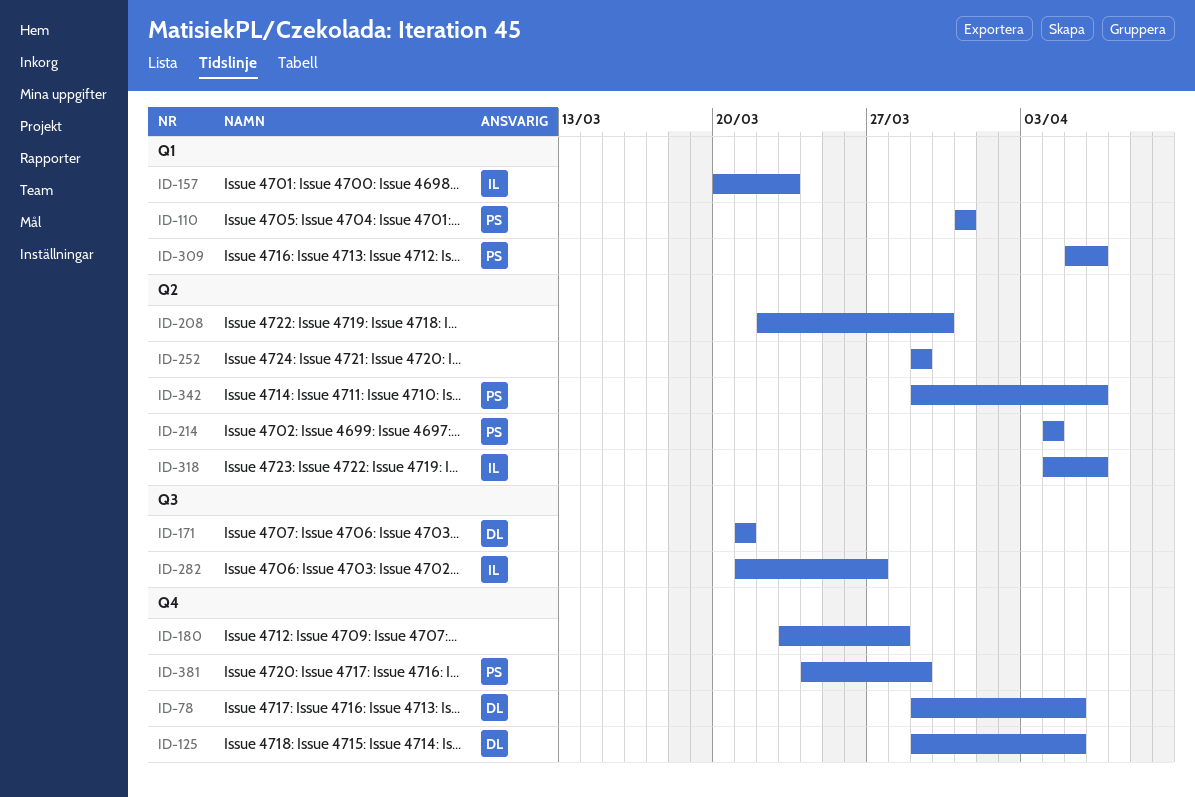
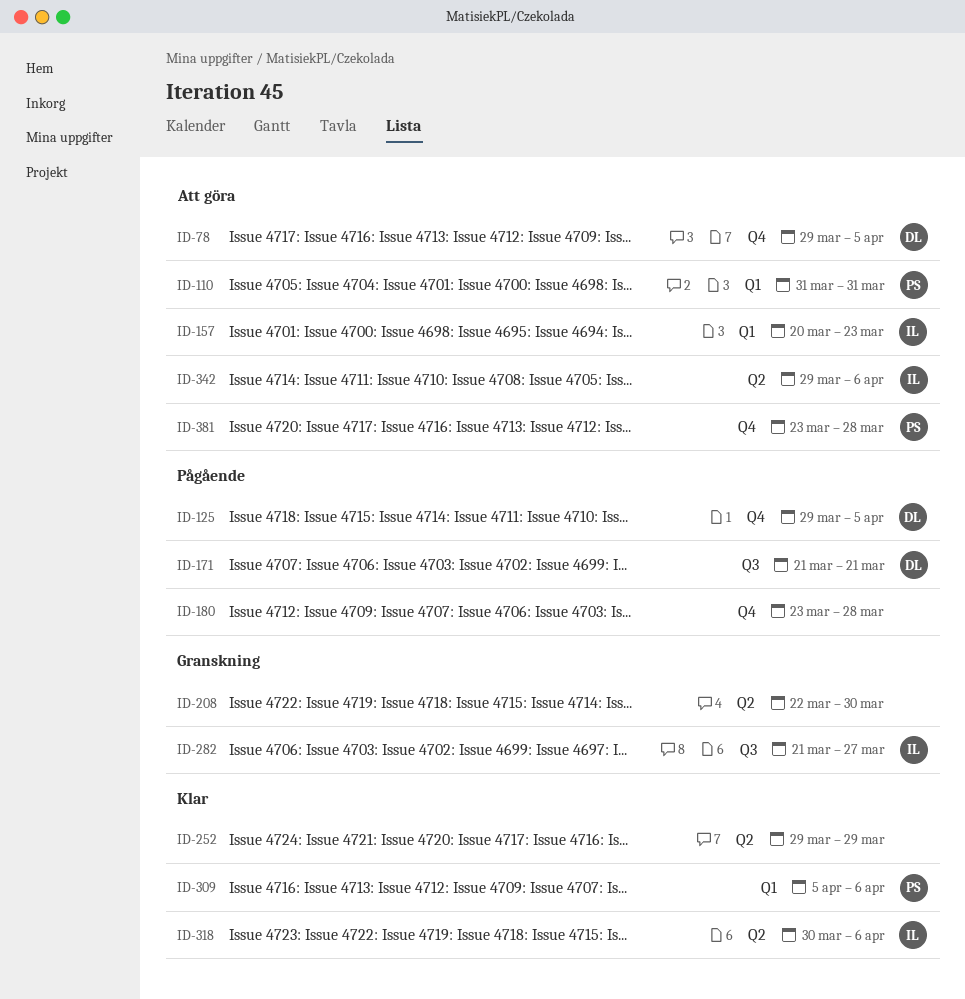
ID-214: present -> none
ID-318, start: Apr 4 -> Mar 30
ID-342, owner: PS -> IL
ID-381, start: Mar 24 -> Mar 23
ID-381, due: Mar 29 -> Mar 28

